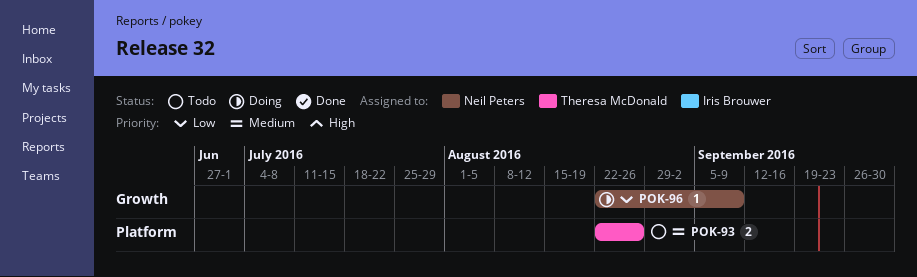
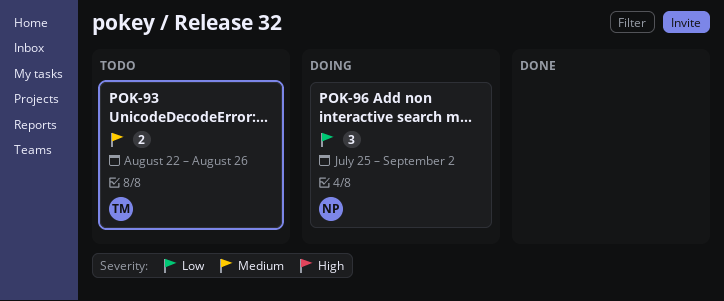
POK-96, estimate: 1 -> 3
POK-96, start: Aug 22 -> Jul 25
POK-96, due: Sep 9 -> Sep 2

